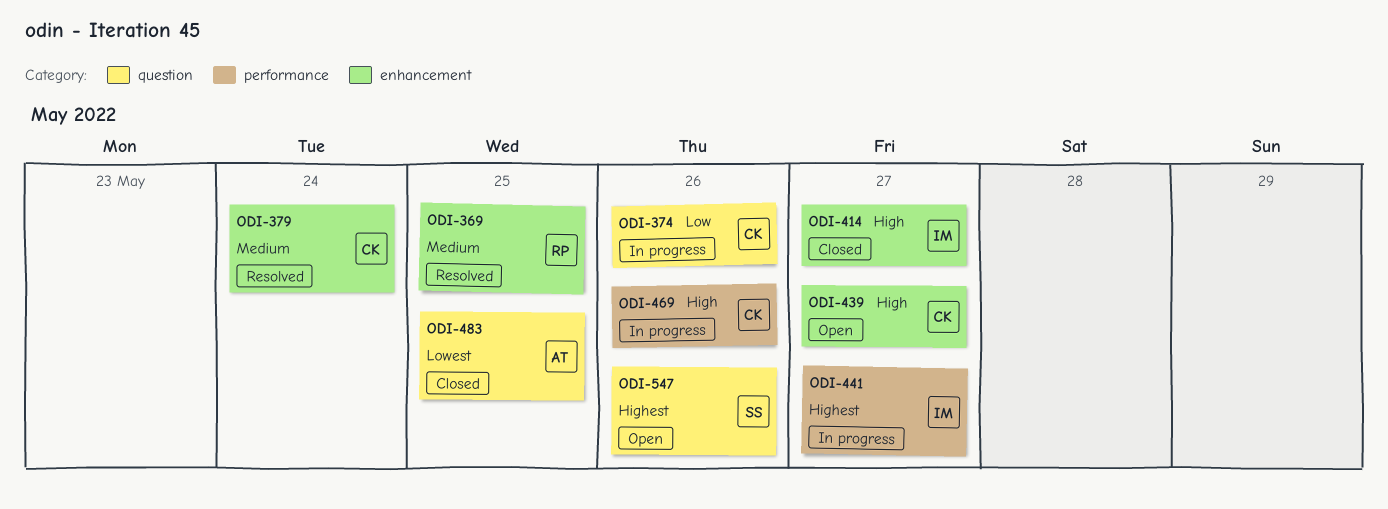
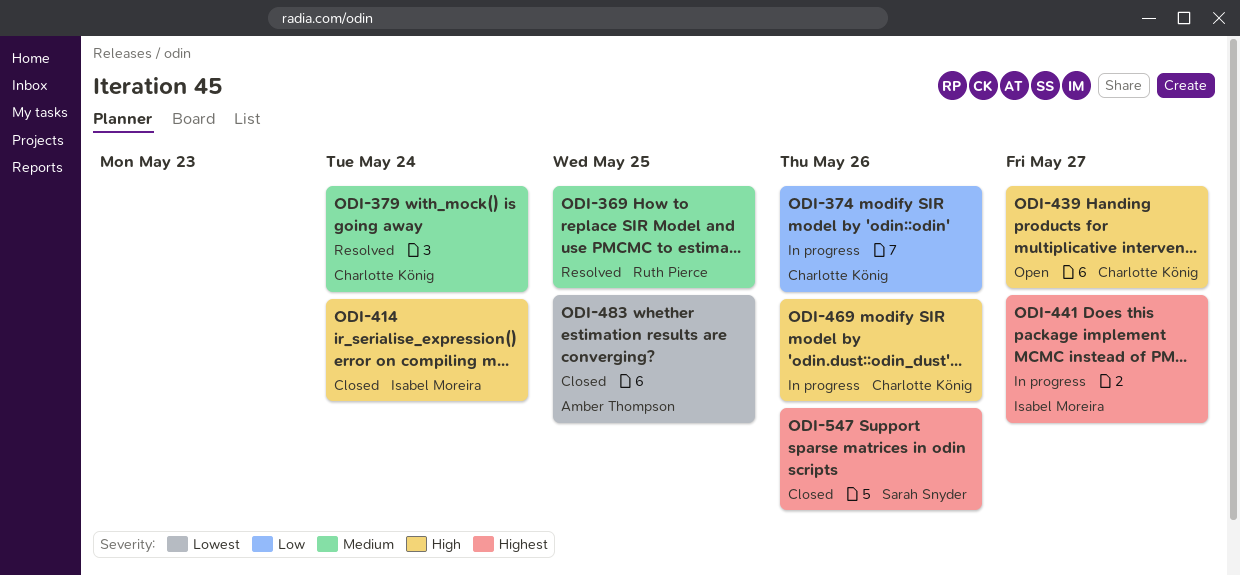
ODI-414, due: May 27 -> May 24
ODI-547, status: Open -> Closed

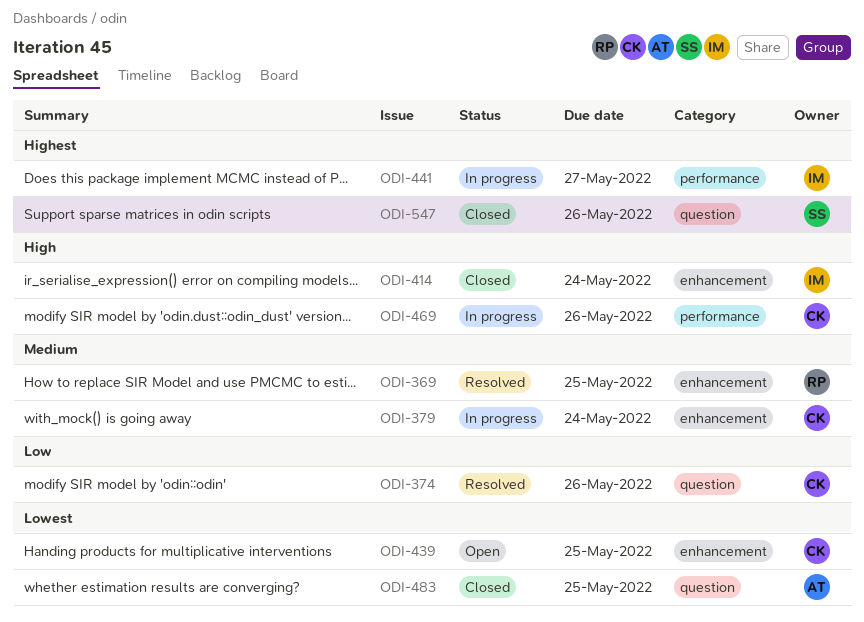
ODI-374, status: In progress -> Resolved
ODI-379, status: Resolved -> In progress
ODI-439, priority: High -> Lowest
ODI-439, due: May 27 -> May 25

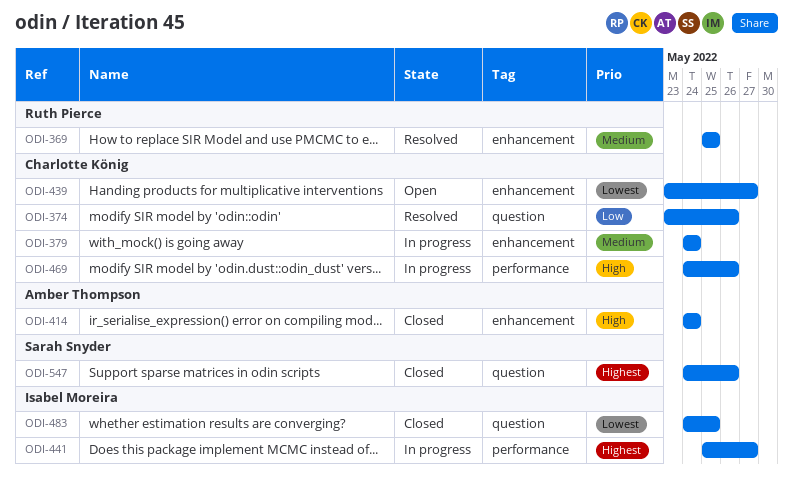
ODI-414, owner: Isabel Moreira -> Amber Thompson
ODI-439, due: May 25 -> May 27
ODI-483, owner: Amber Thompson -> Isabel Moreira

